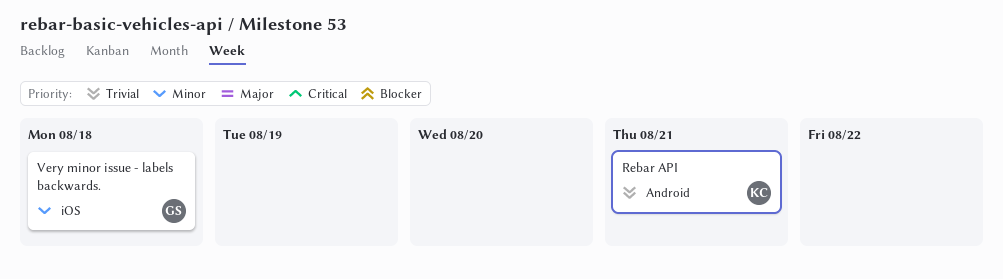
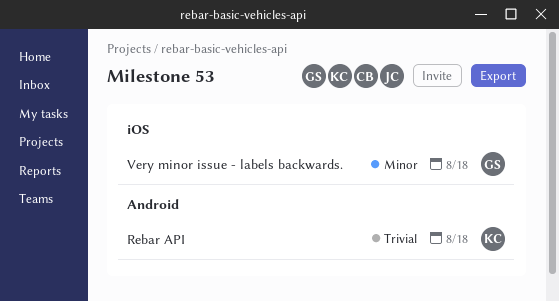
Rebar API, due: Aug 21 -> Aug 18

